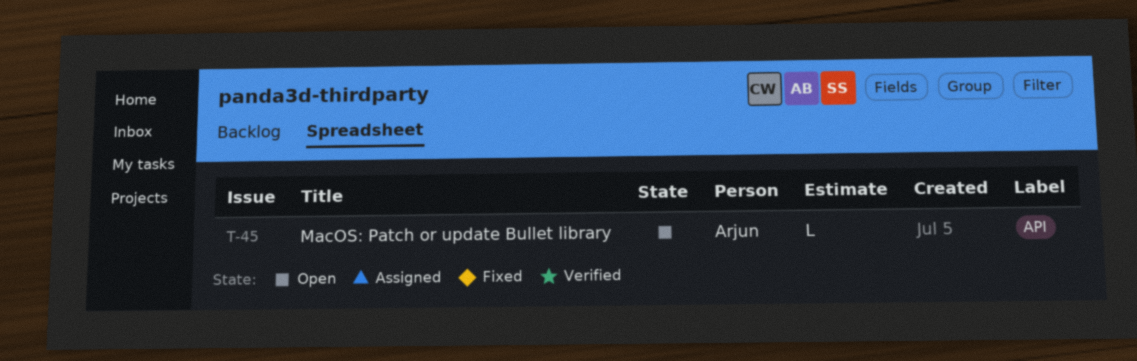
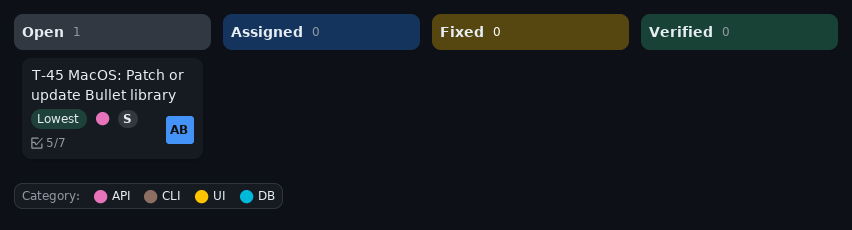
T-45, estimate: L -> S

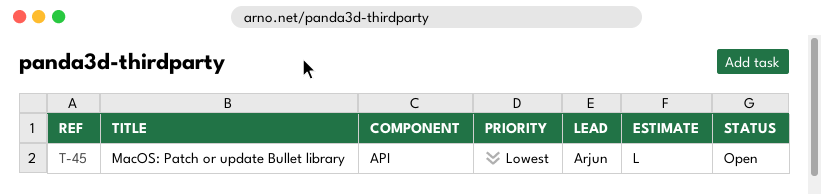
T-45, estimate: S -> L

